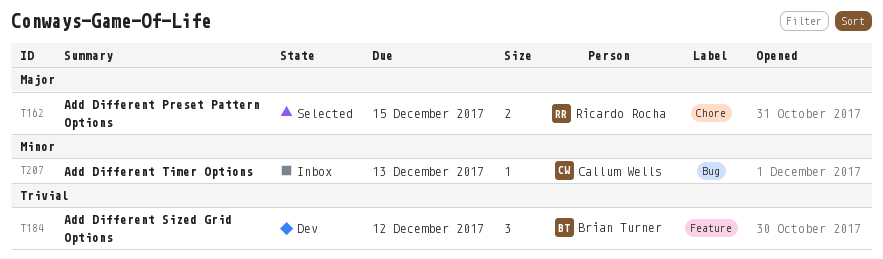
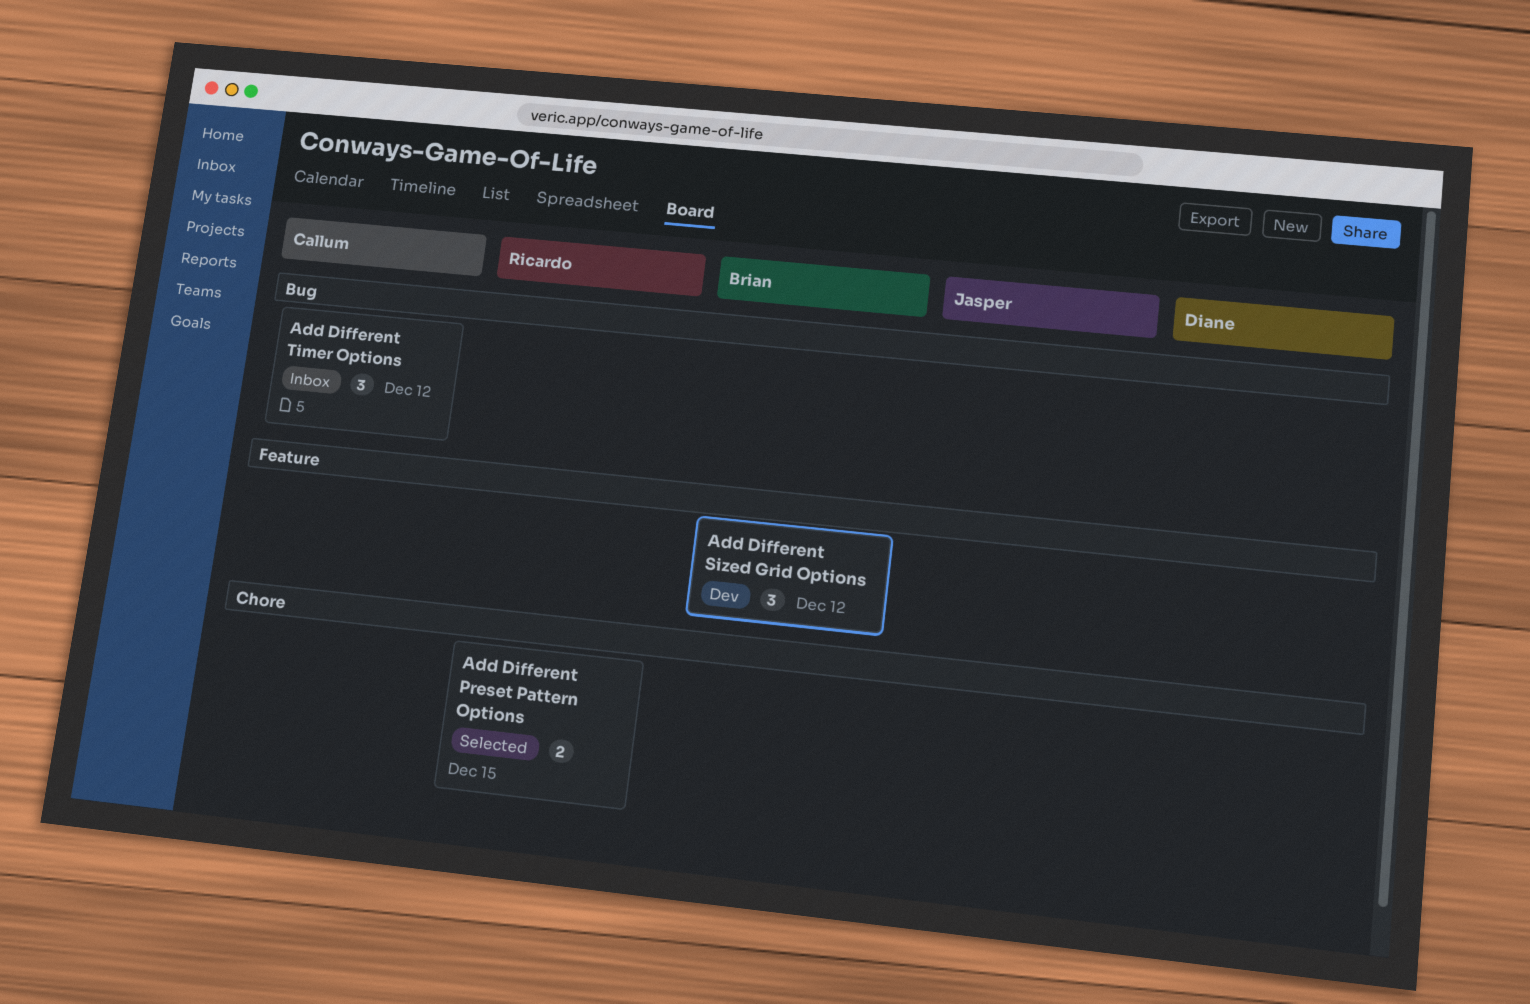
Add Different Timer Options, estimate: 1 -> 3
Add Different Timer Options, due: Dec 13 -> Dec 12

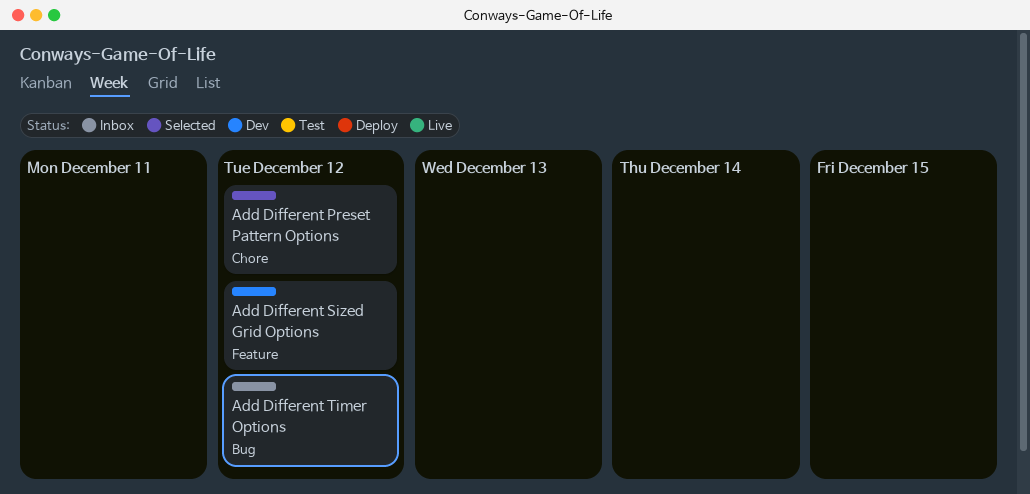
Add Different Preset Pattern Options, due: Dec 15 -> Dec 12

